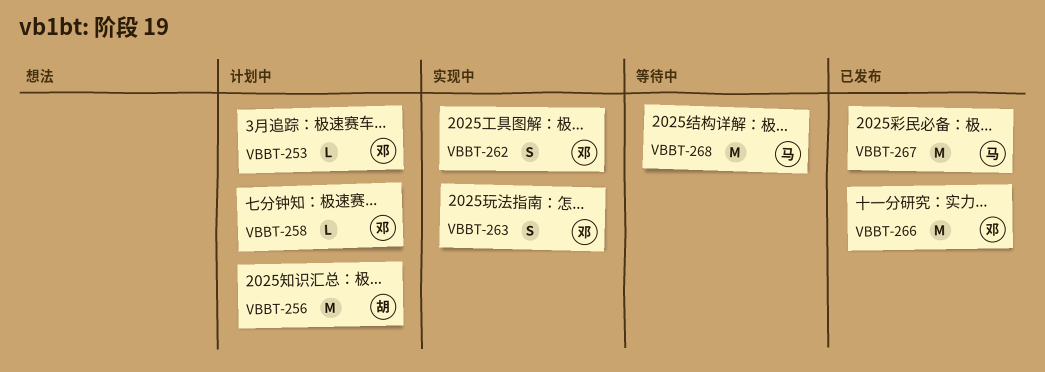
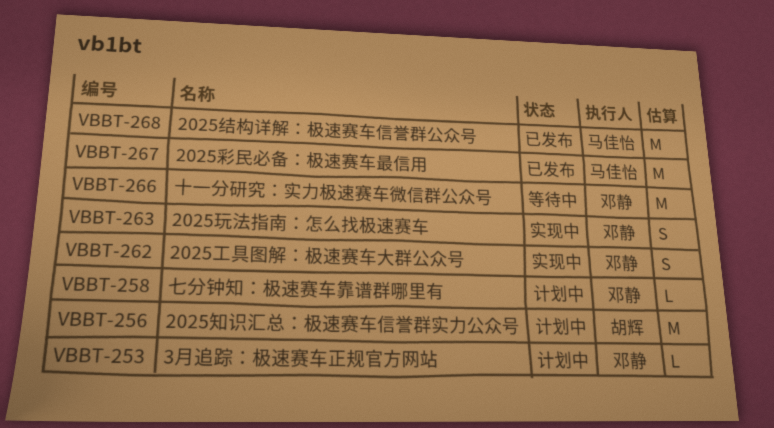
VBBT-266, status: 已发布 -> 等待中
VBBT-268, status: 等待中 -> 已发布

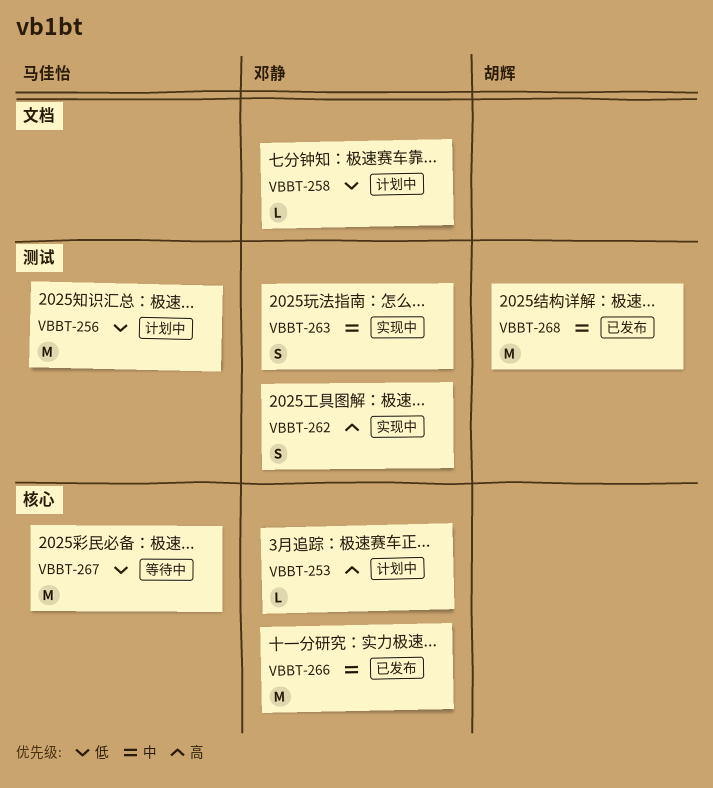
VBBT-256, owner: 胡辉 -> 马佳怡
VBBT-266, status: 等待中 -> 已发布
VBBT-267, status: 已发布 -> 等待中
VBBT-268, owner: 马佳怡 -> 胡辉

